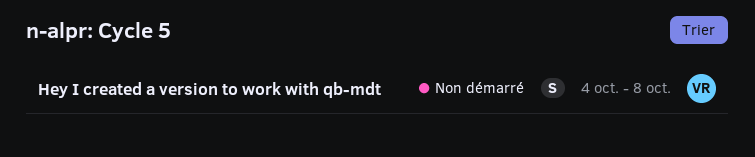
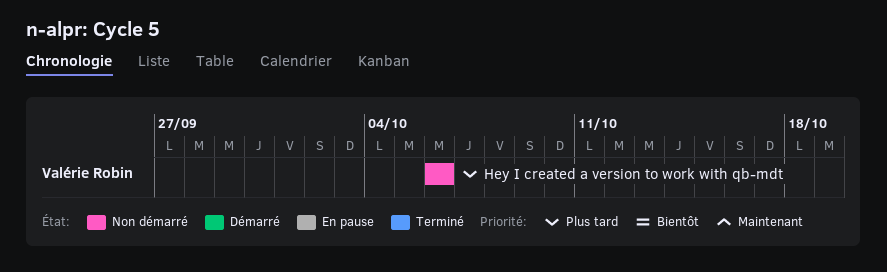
Hey I created a version to work with qb-mdt, start: Oct 4 -> Oct 6
Hey I created a version to work with qb-mdt, due: Oct 8 -> Oct 6

